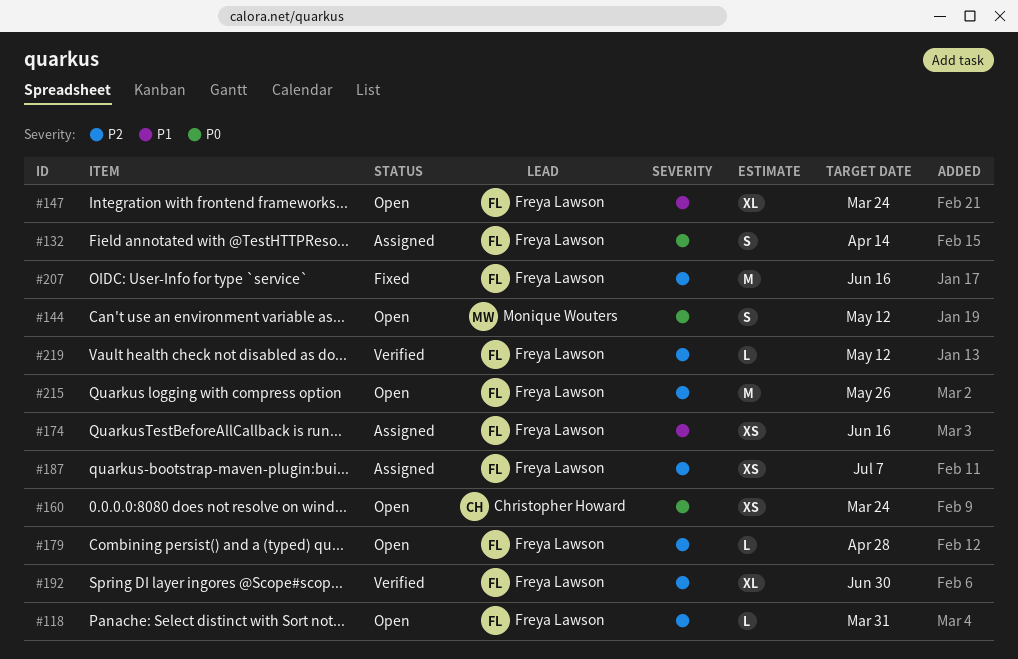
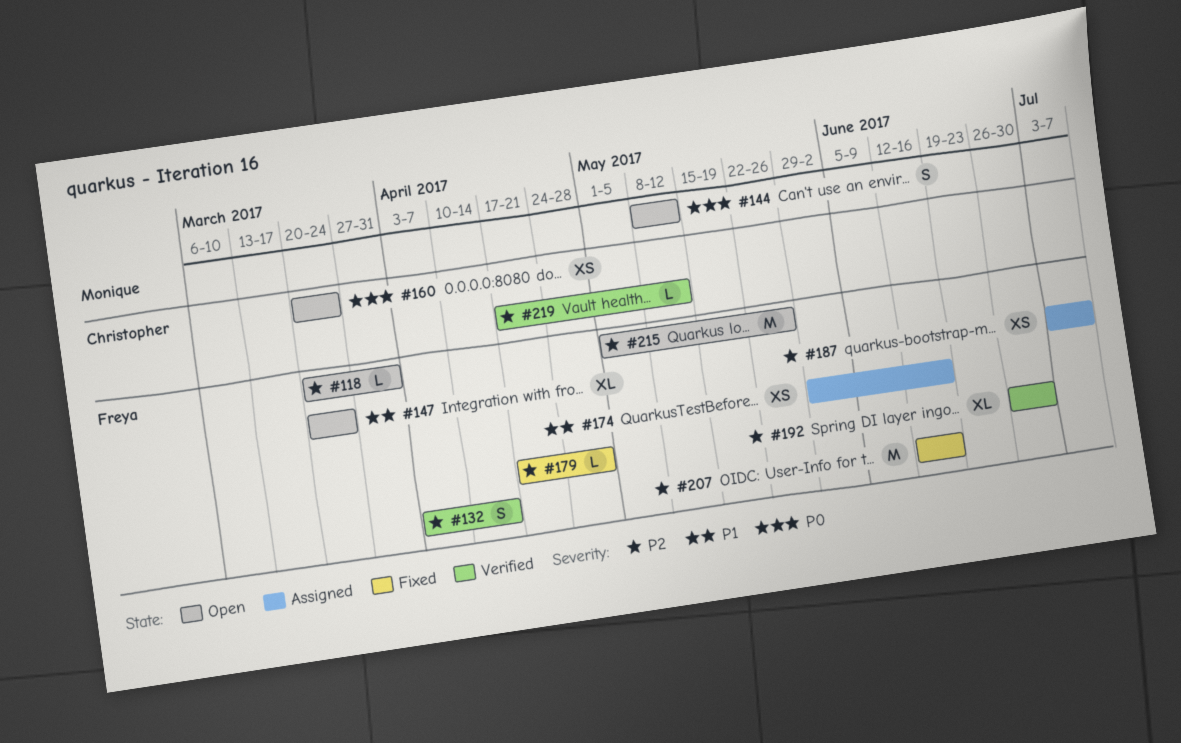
#132, status: Assigned -> Verified
#132, priority: P0 -> P2
#179, status: Open -> Fixed
#219, owner: Freya Lawson -> Christopher Howard

